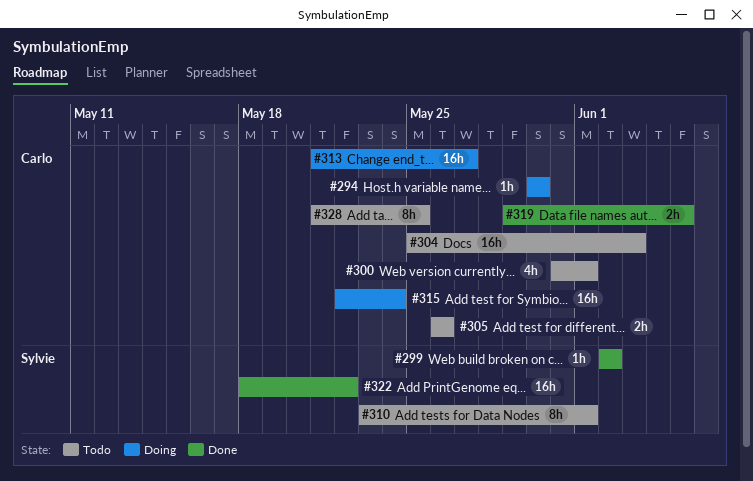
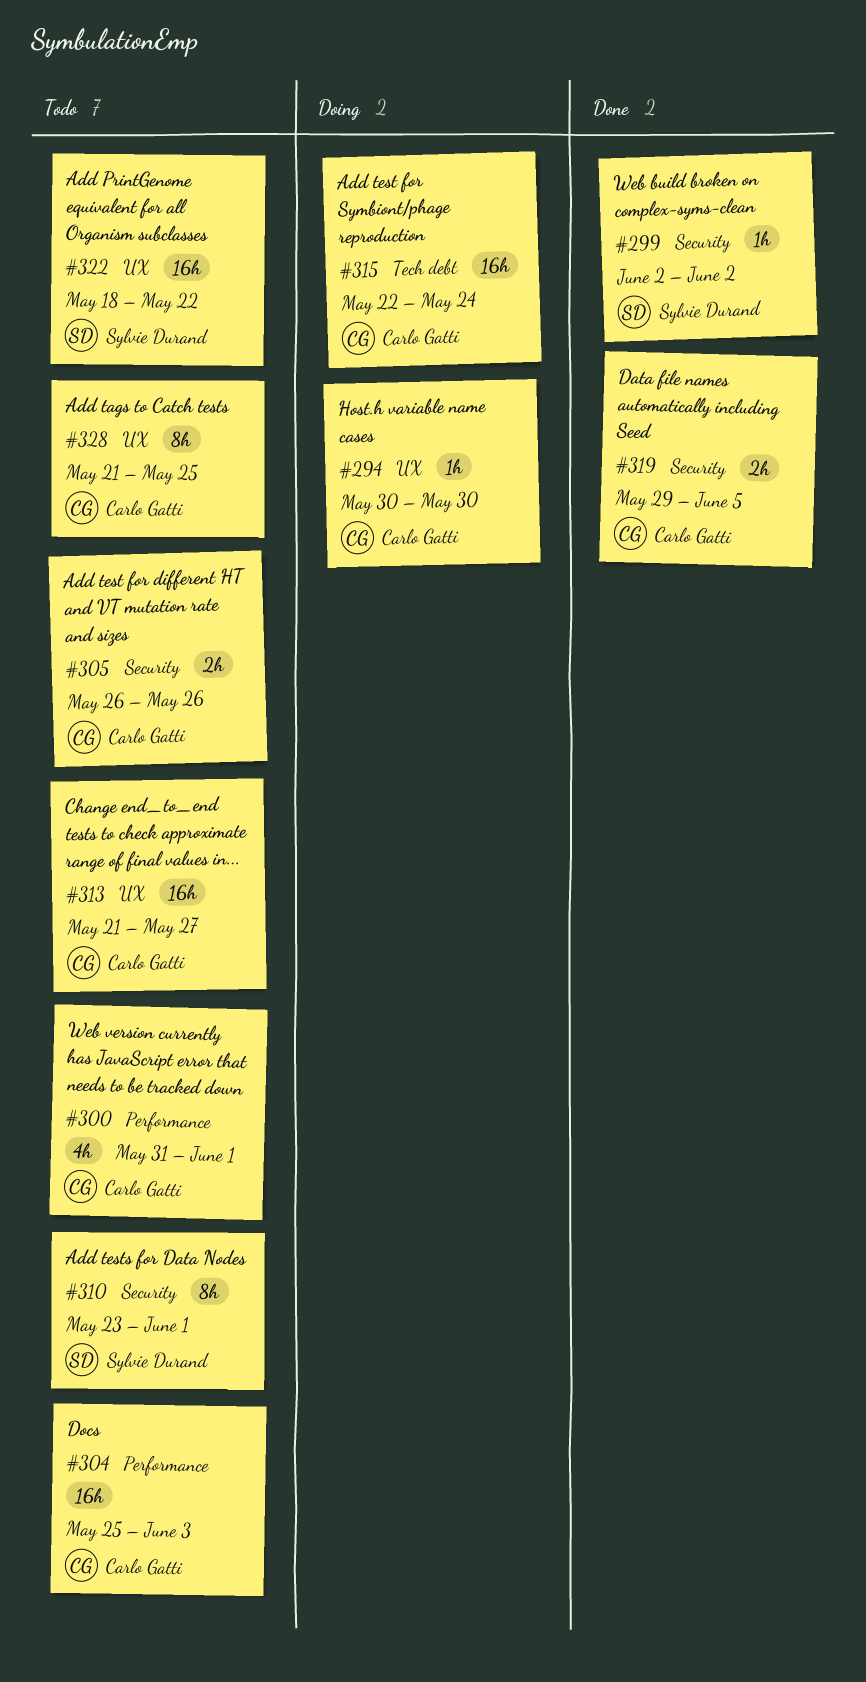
#313, status: Doing -> Todo
#322, status: Done -> Todo

